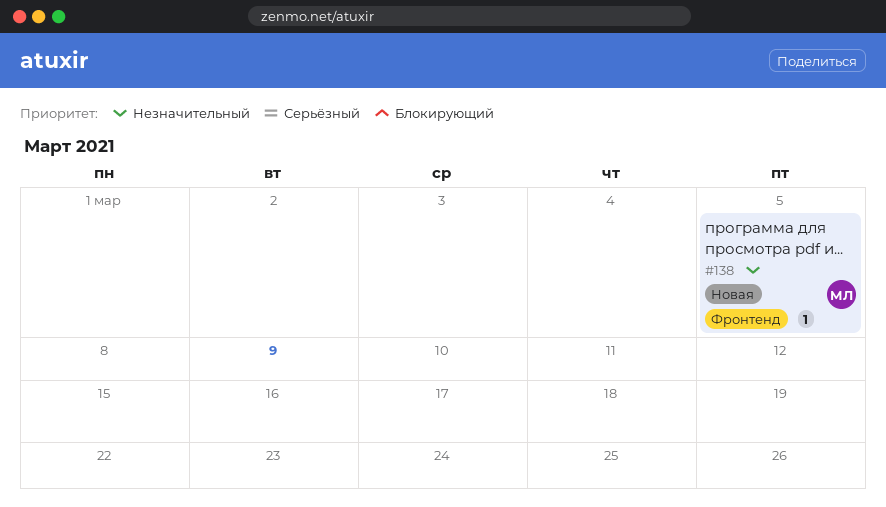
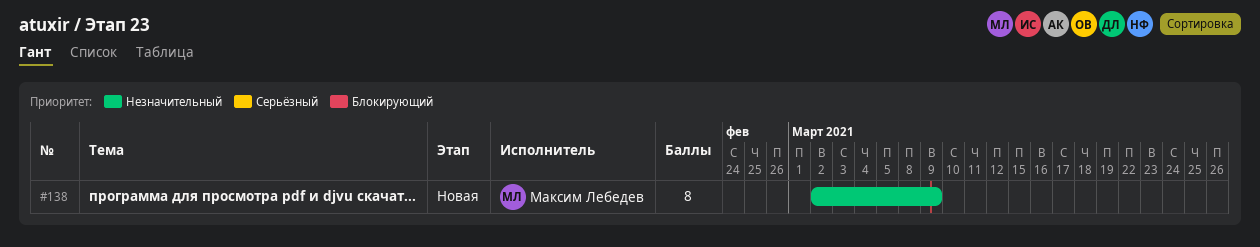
#138, estimate: 1 -> 8
#138, due: Mar 5 -> Mar 9

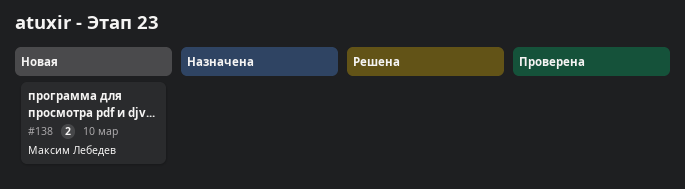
#138, estimate: 8 -> 2
#138, due: Mar 9 -> Mar 10

